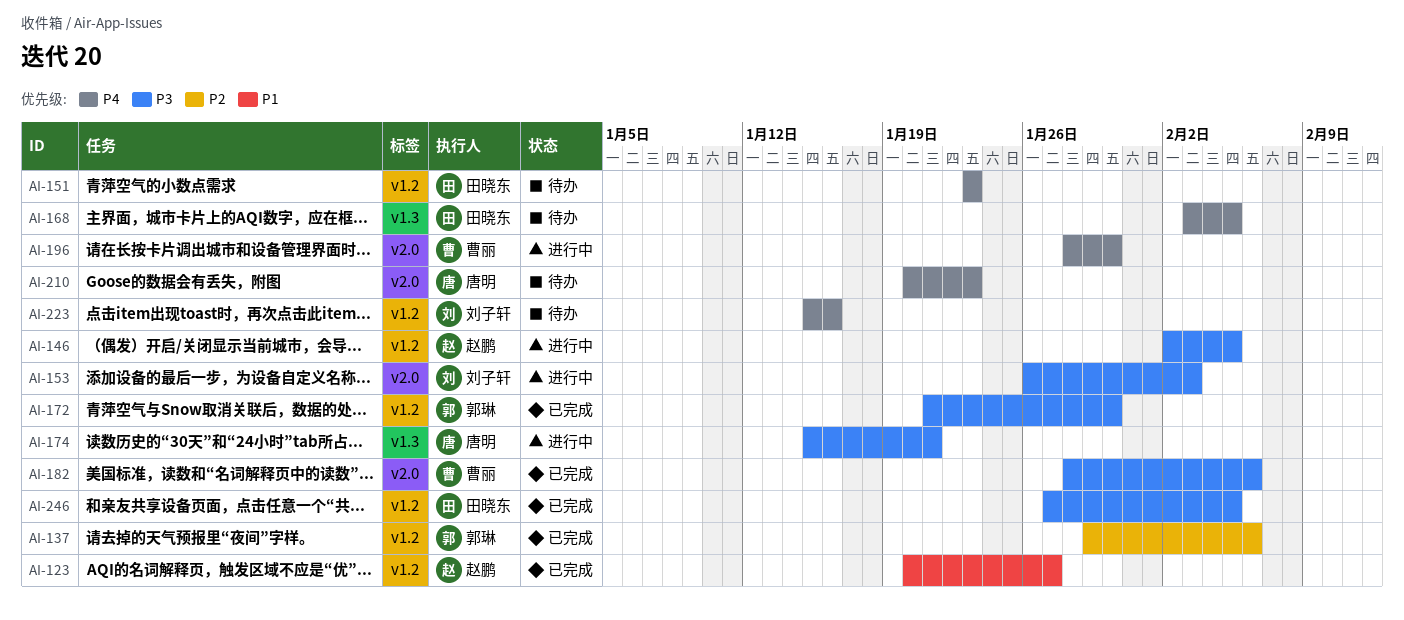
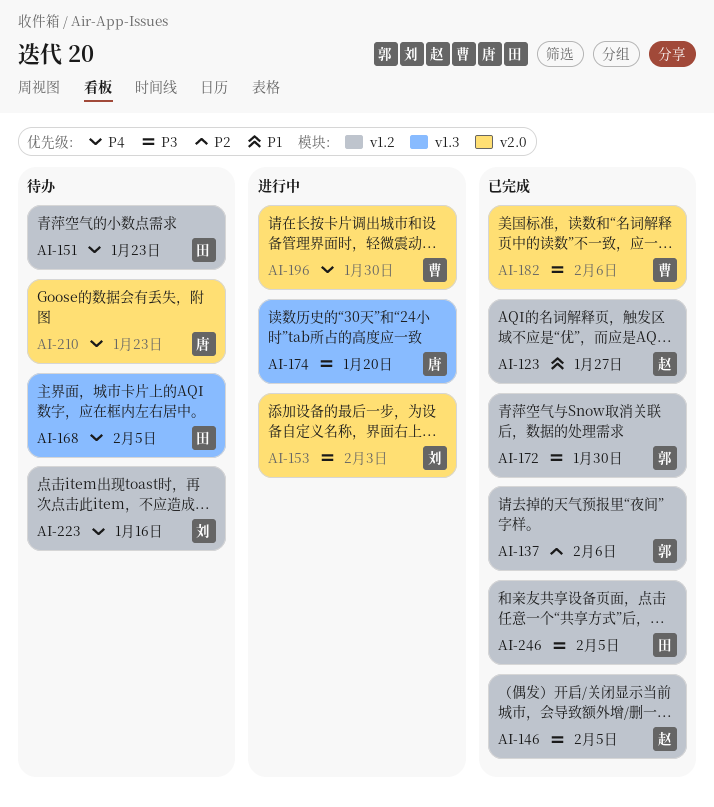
AI-146, status: 进行中 -> 已完成
AI-174, due: Jan 21 -> Jan 20

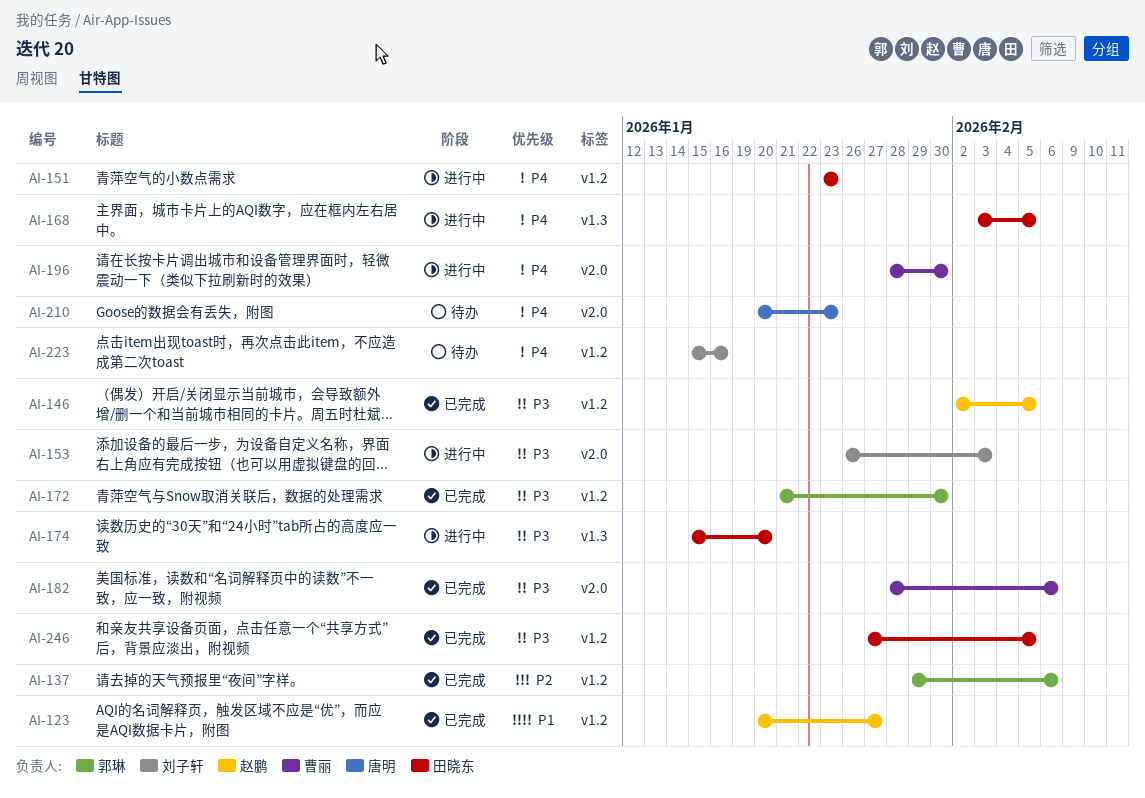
AI-151, status: 待办 -> 进行中
AI-168, status: 待办 -> 进行中
AI-174, owner: 唐明 -> 田晓东

